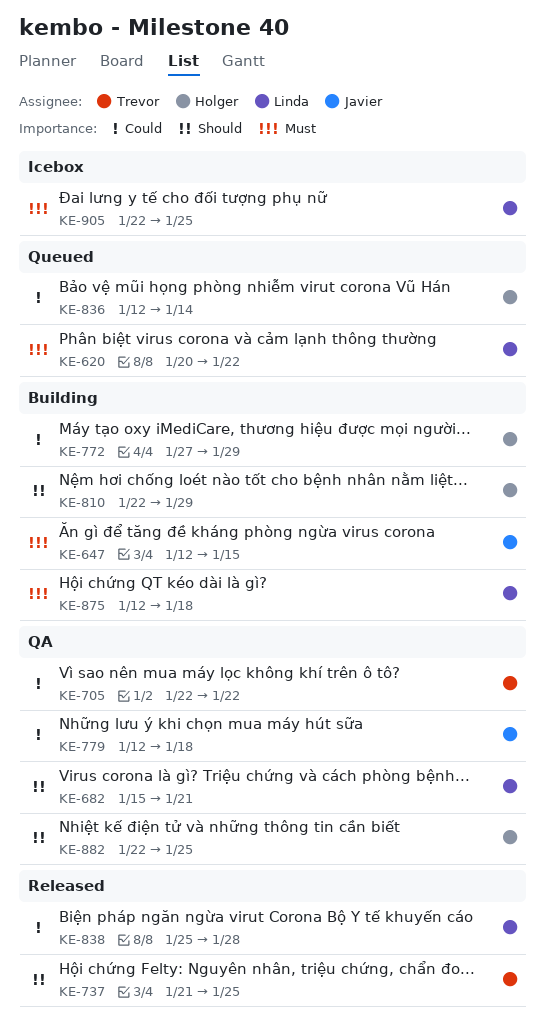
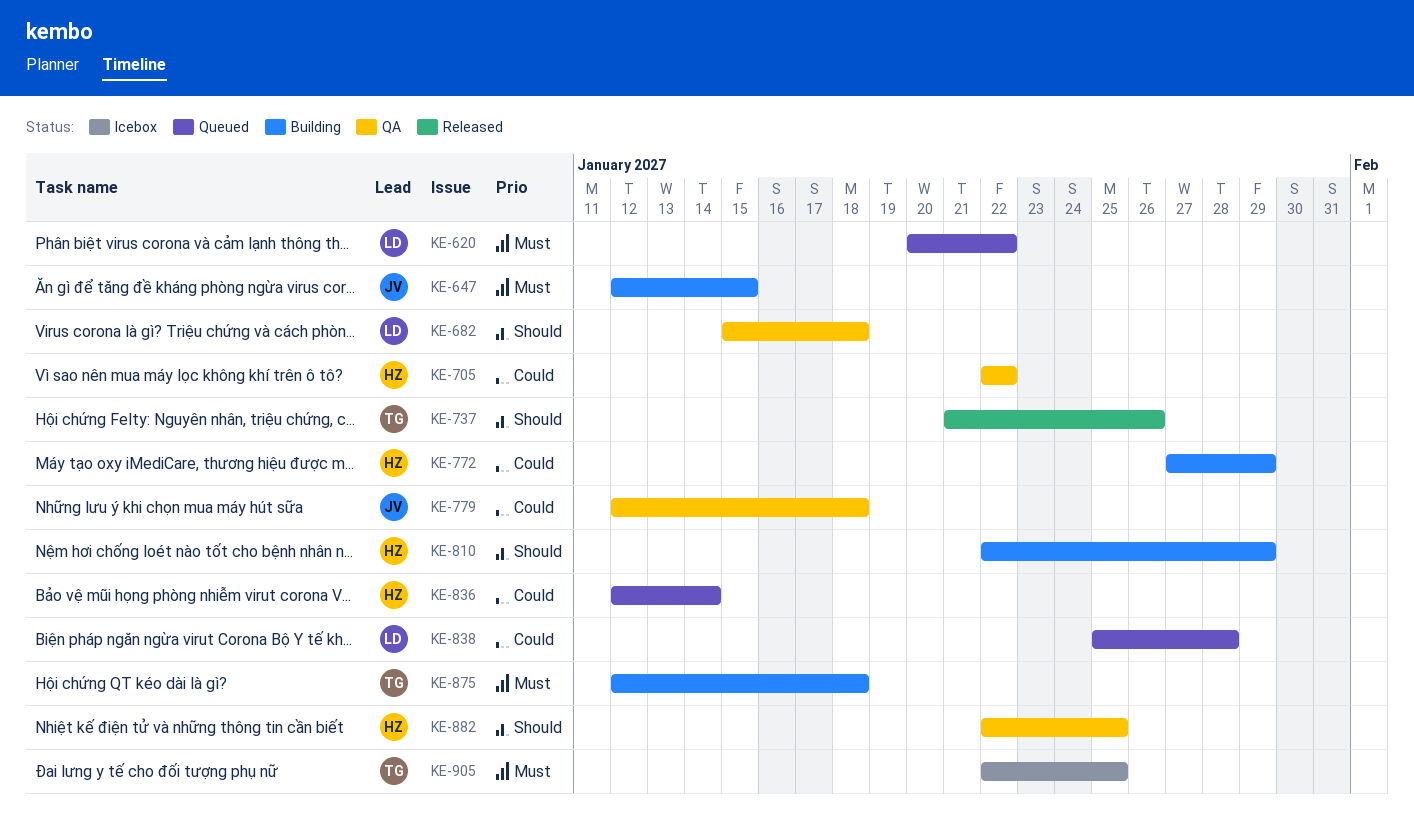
KE-682, due: Jan 21 -> Jan 18
KE-705, owner: Trevor -> Holger
KE-737, due: Jan 25 -> Jan 26
KE-838, status: Released -> Queued
KE-875, owner: Linda -> Trevor
KE-905, owner: Linda -> Trevor

